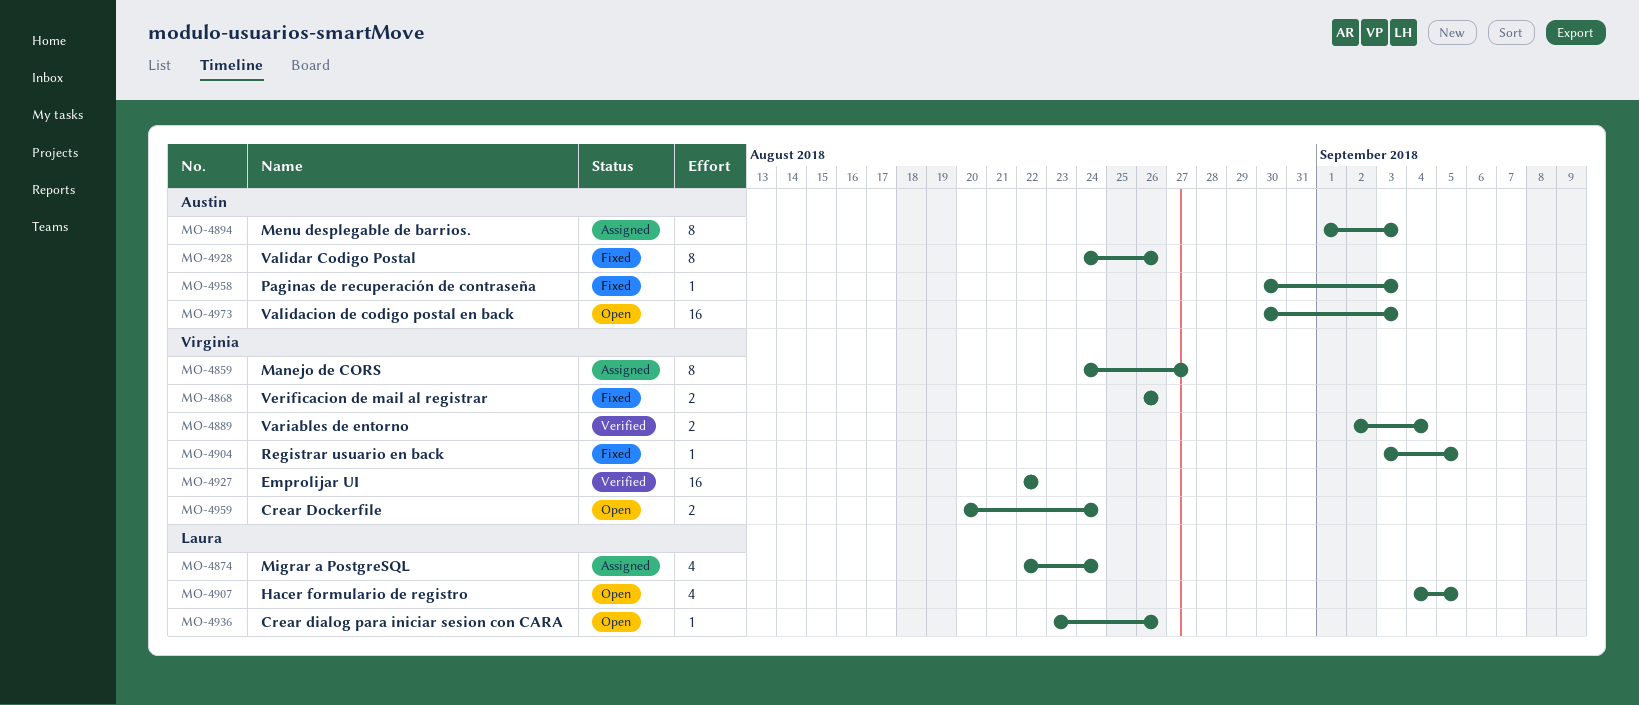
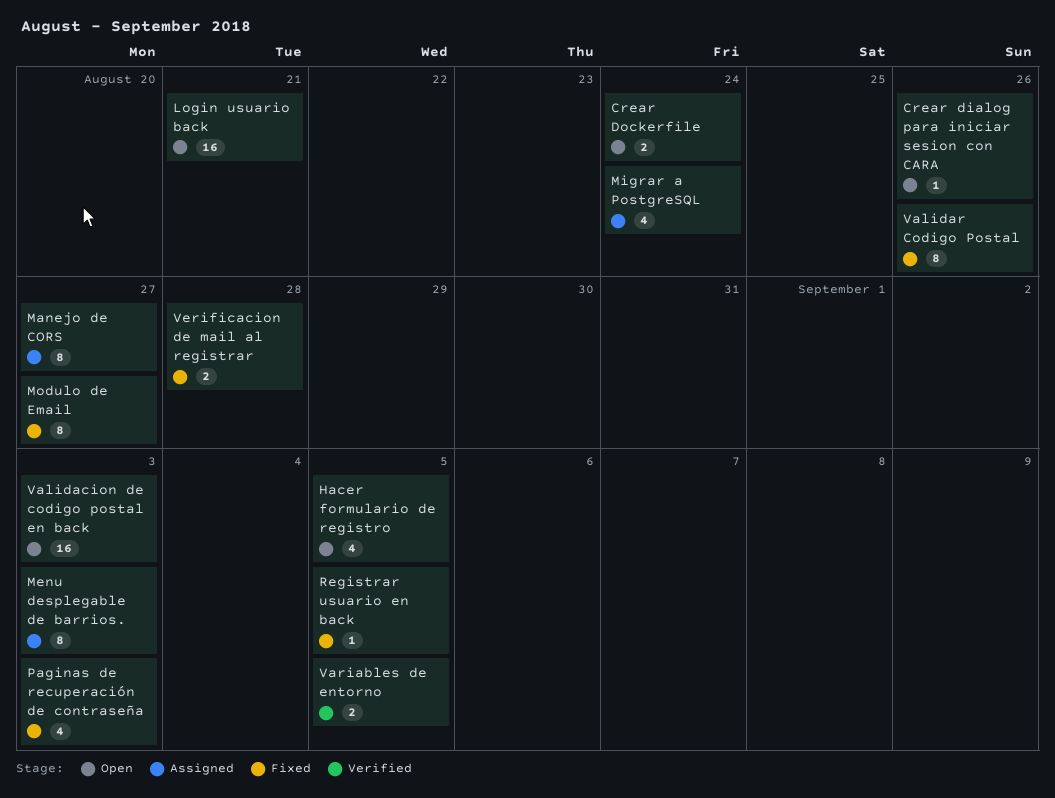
Emprolijar UI: present -> none
Login usuario back: none -> present
Modulo de Email: none -> present
Paginas de recuperación de contraseña, estimate: 1 -> 4
Variables de entorno, due: Sep 4 -> Sep 5
Verificacion de mail al registrar, due: Aug 26 -> Aug 28

